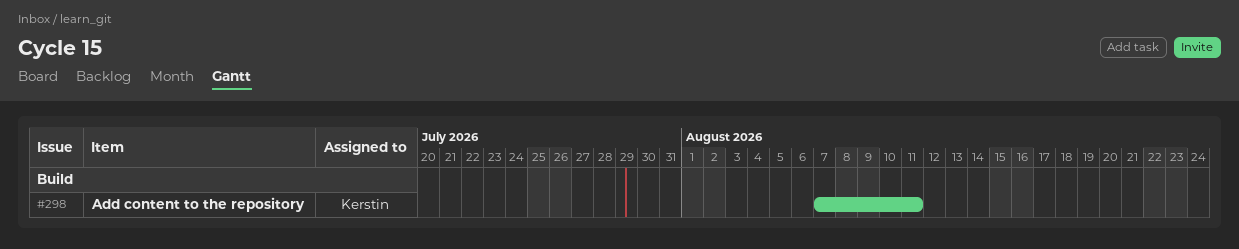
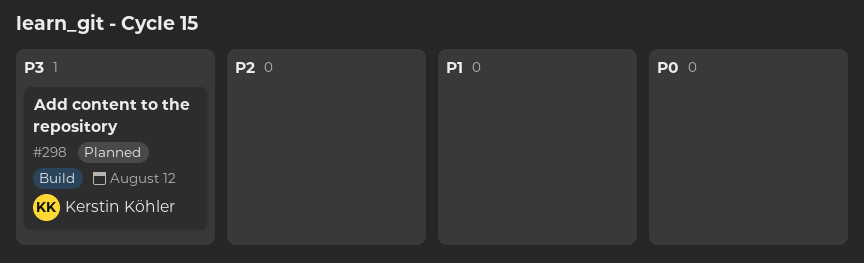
#298, due: Aug 11 -> Aug 12

